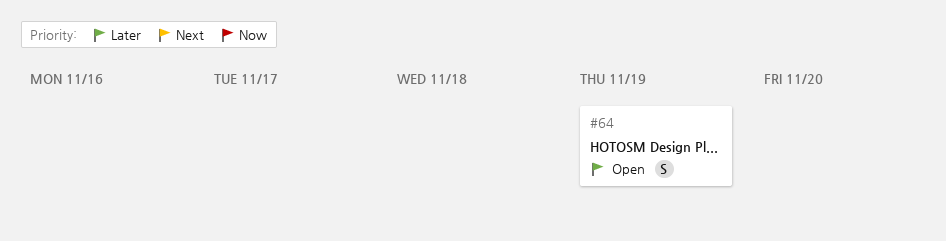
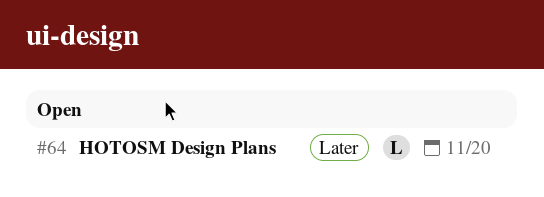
#64, estimate: S -> L
#64, due: Nov 19 -> Nov 20

